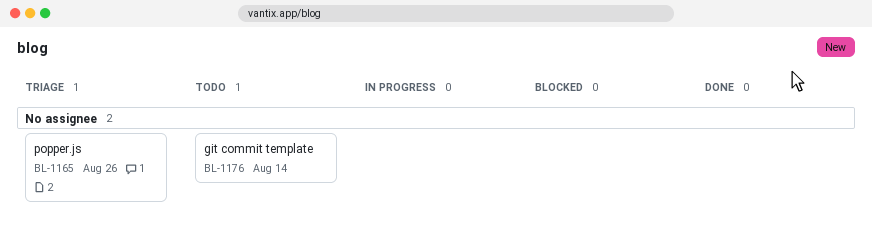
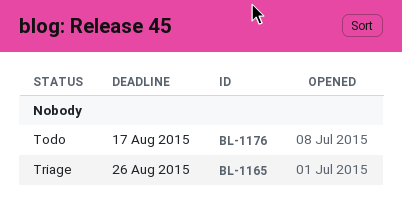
BL-1176, due: Aug 14 -> Aug 17

